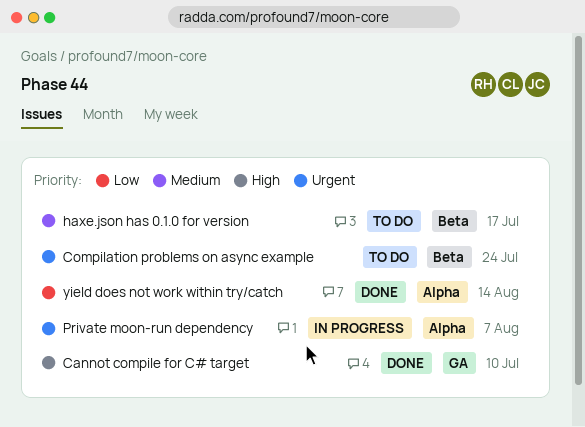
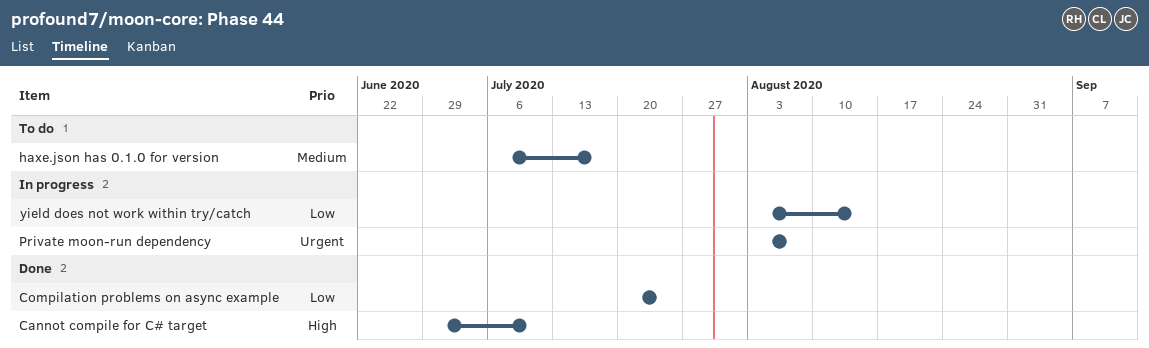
Compilation problems on async example, status: To do -> Done
Compilation problems on async example, priority: Urgent -> Low
yield does not work within try/catch, status: Done -> In progress

